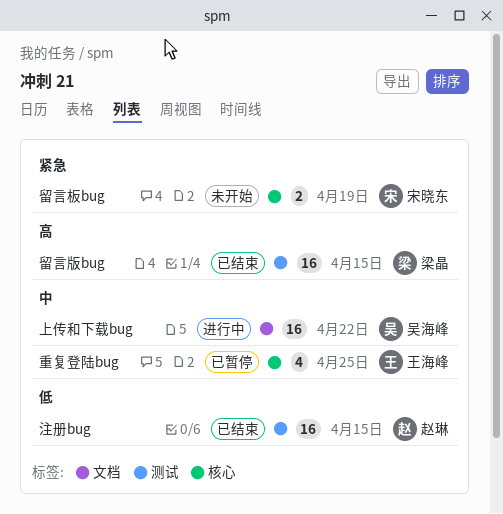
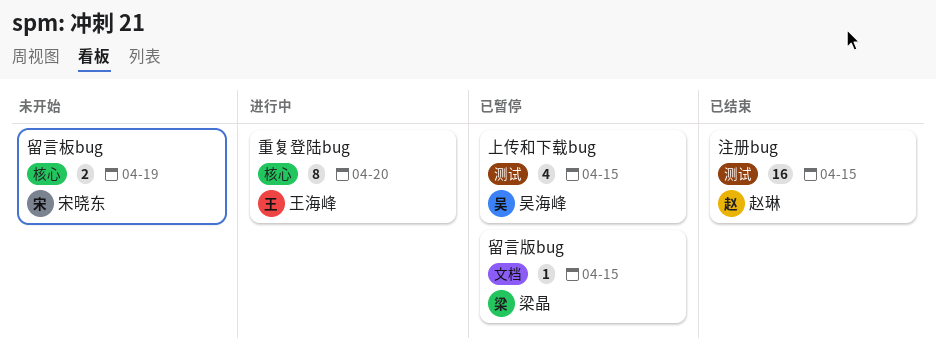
上传和下载bug, status: 进行中 -> 已暂停
上传和下载bug, label: 文档 -> 测试
上传和下载bug, estimate: 16 -> 4
上传和下载bug, due: Apr 22 -> Apr 15
留言版bug, status: 已结束 -> 已暂停
留言版bug, label: 测试 -> 文档
留言版bug, estimate: 16 -> 1
重复登陆bug, status: 已暂停 -> 进行中
重复登陆bug, estimate: 4 -> 8
重复登陆bug, due: Apr 25 -> Apr 20

